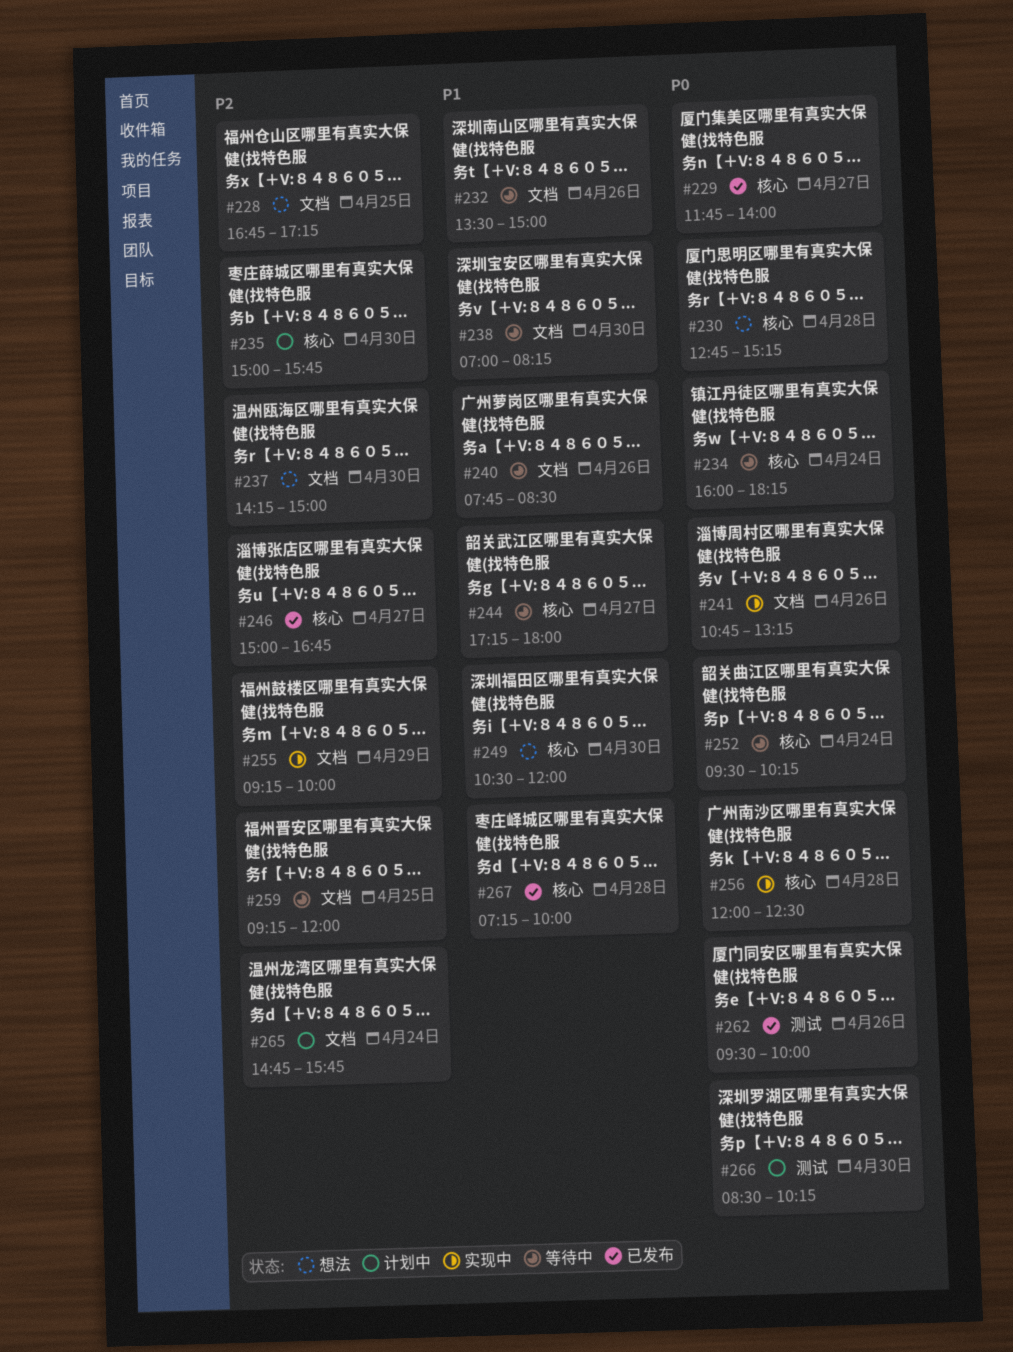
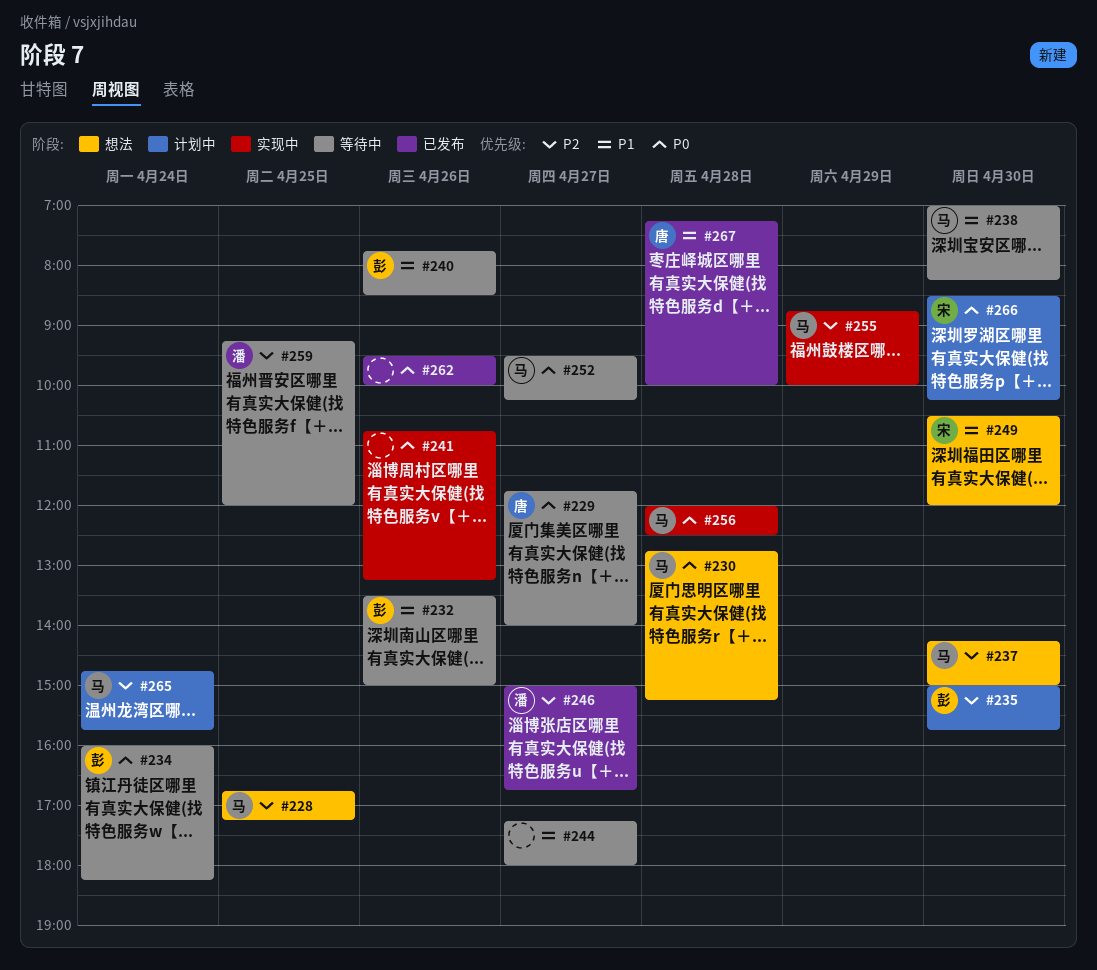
#229, status: 已发布 -> 等待中
#252, day: Apr 24 -> Apr 27
#255, begins: 09:15 -> 08:45

